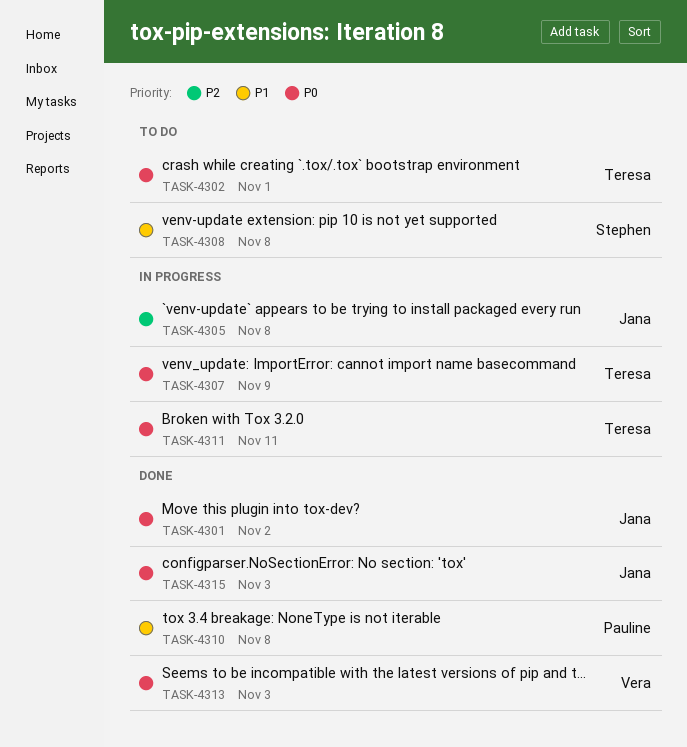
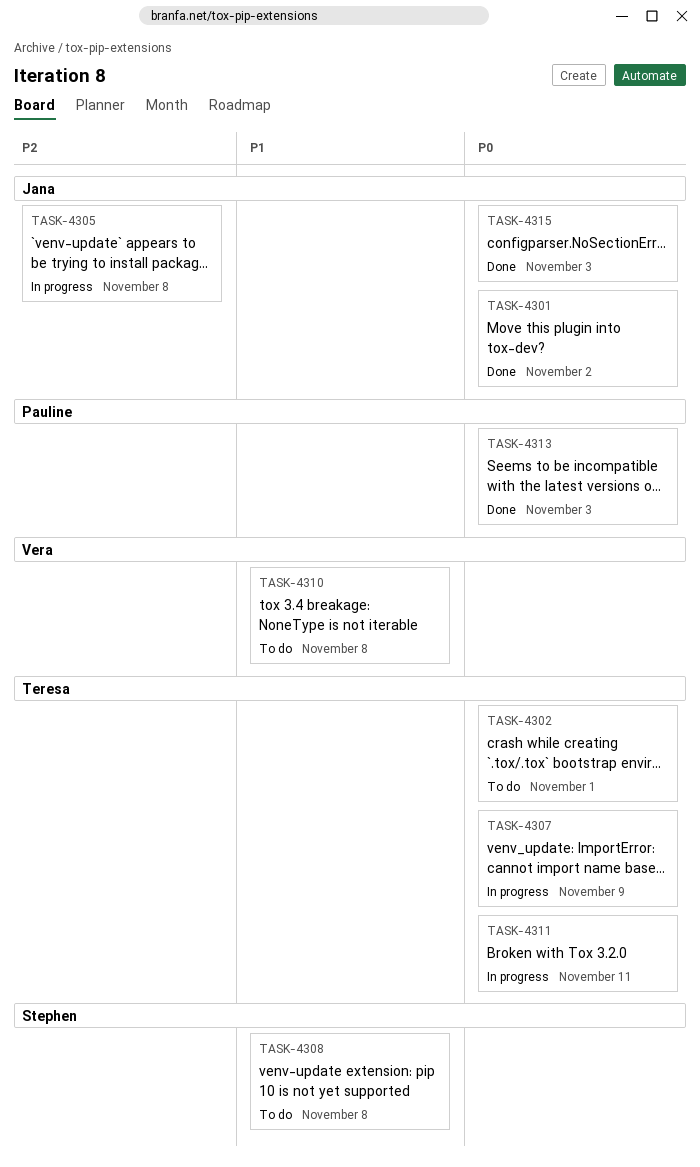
TASK-4310, status: Done -> To do
TASK-4310, owner: Pauline -> Vera
TASK-4313, owner: Vera -> Pauline

